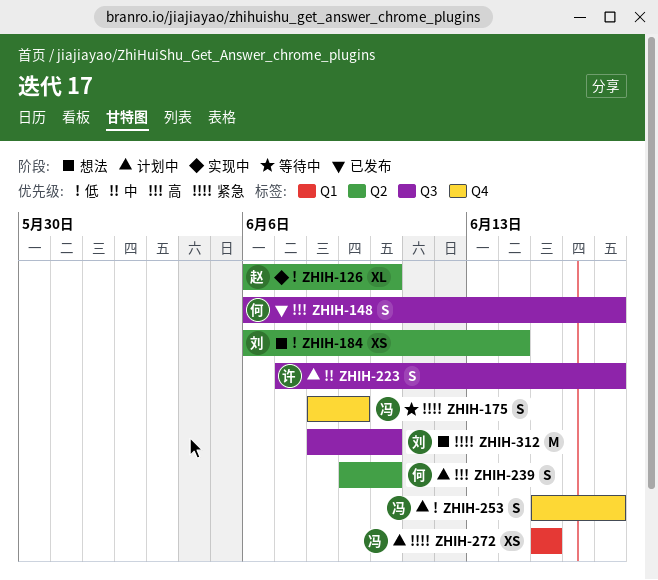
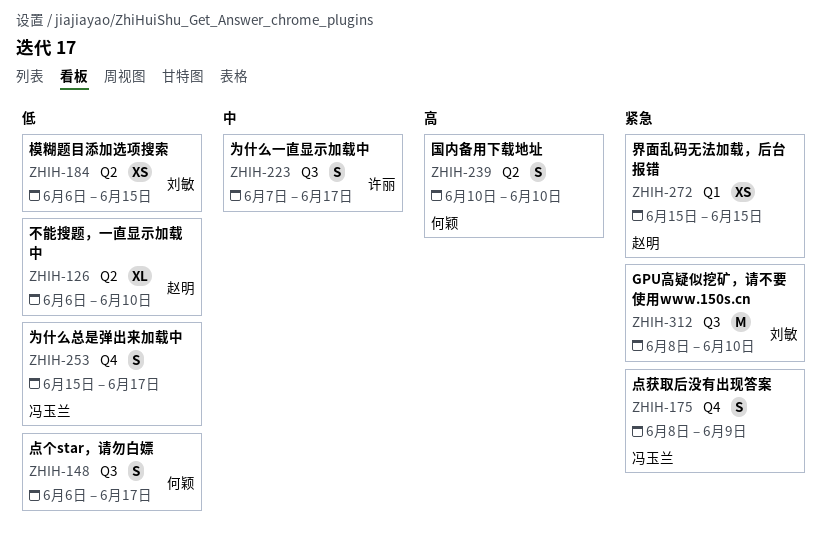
ZHIH-148, priority: 高 -> 低
ZHIH-184, due: Jun 14 -> Jun 15
ZHIH-239, start: Jun 9 -> Jun 10
ZHIH-272, owner: 冯玉兰 -> 赵明

